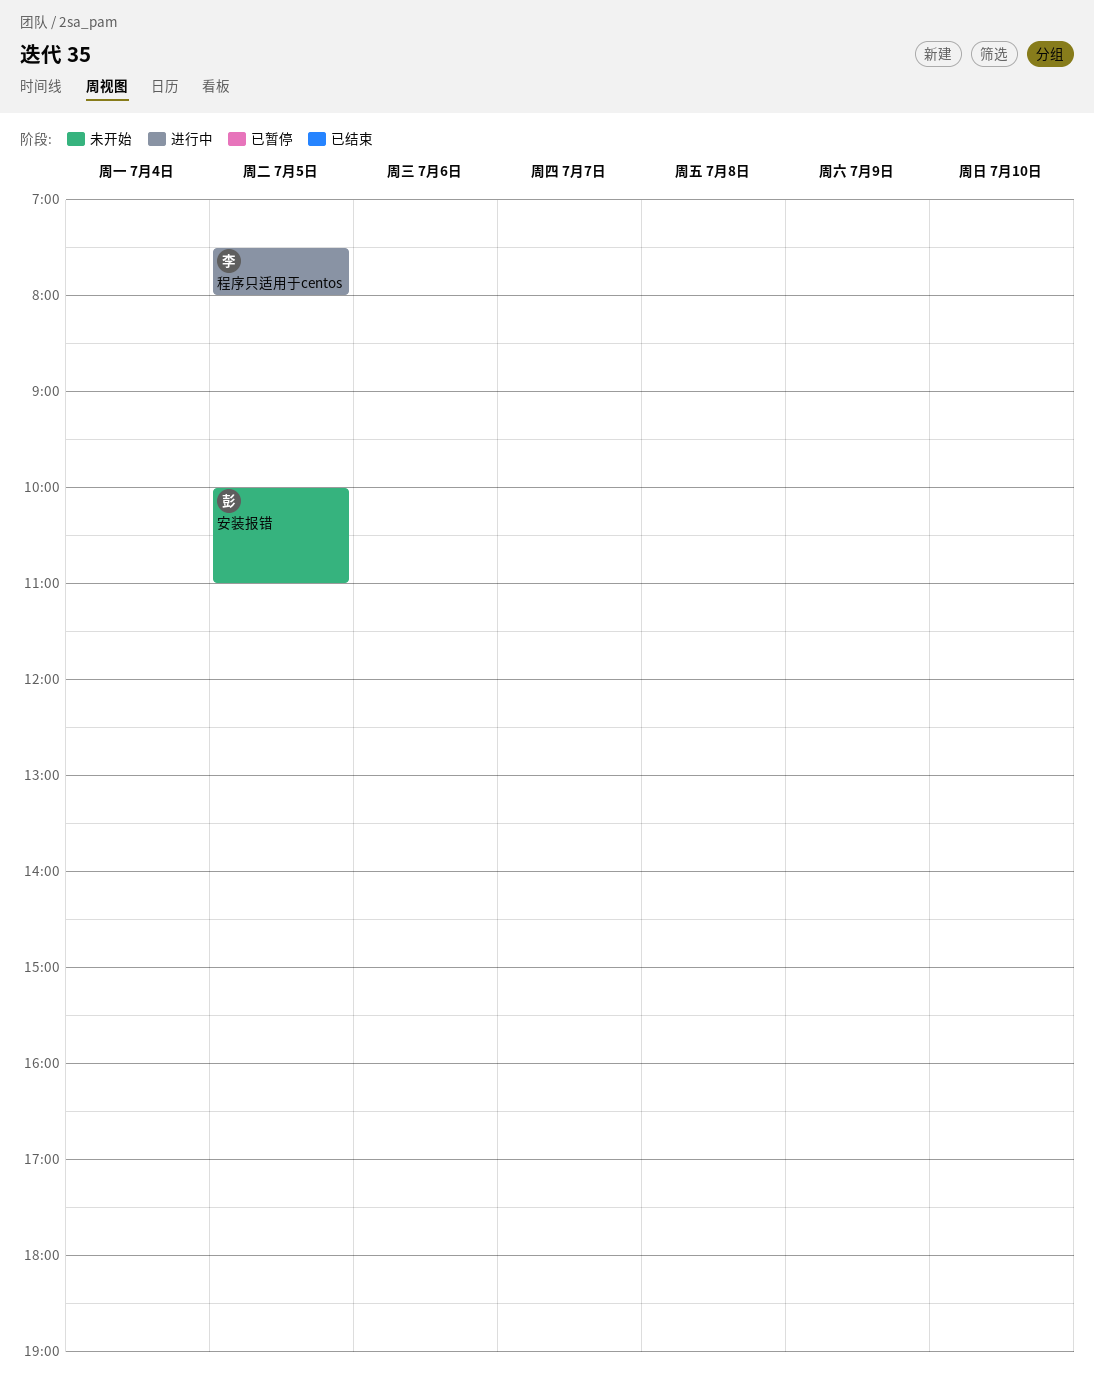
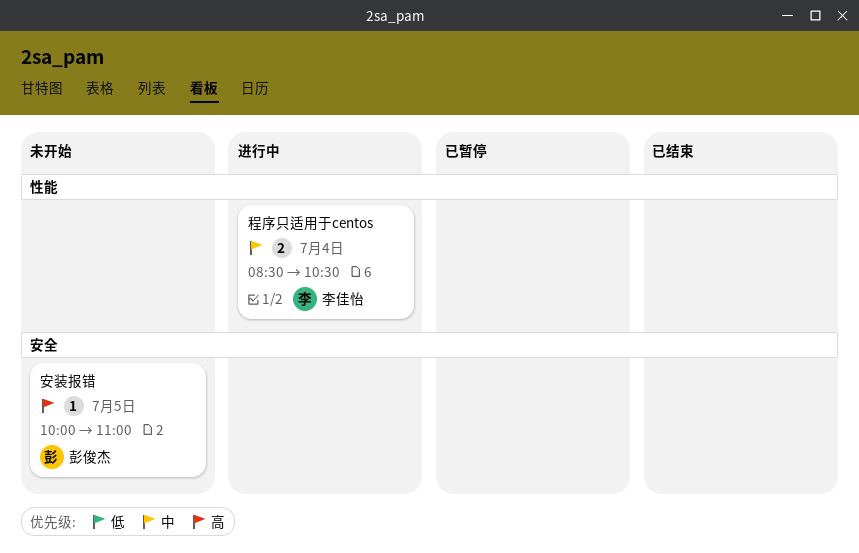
程序只适用于centos, day: Jul 5 -> Jul 4
程序只适用于centos, begins: 07:30 -> 08:30
程序只适用于centos, ends: 08:00 -> 10:30

